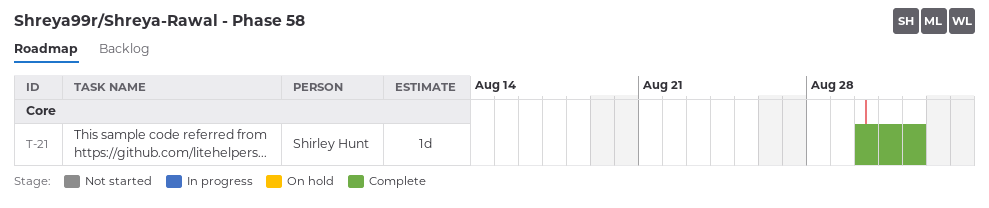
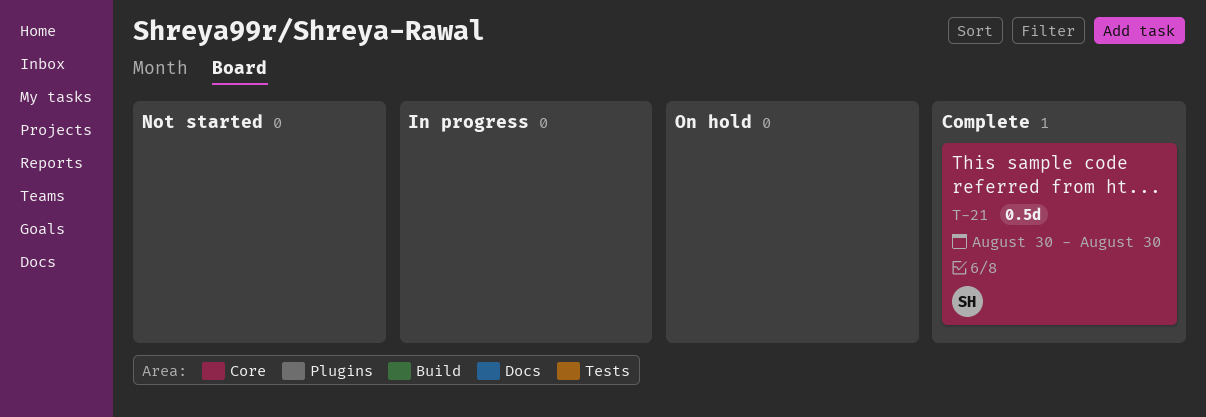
T-21, estimate: 1d -> 0.5d
T-21, due: Sep 1 -> Aug 30

